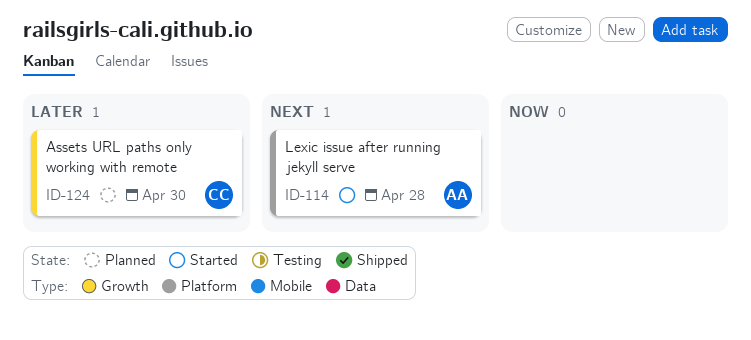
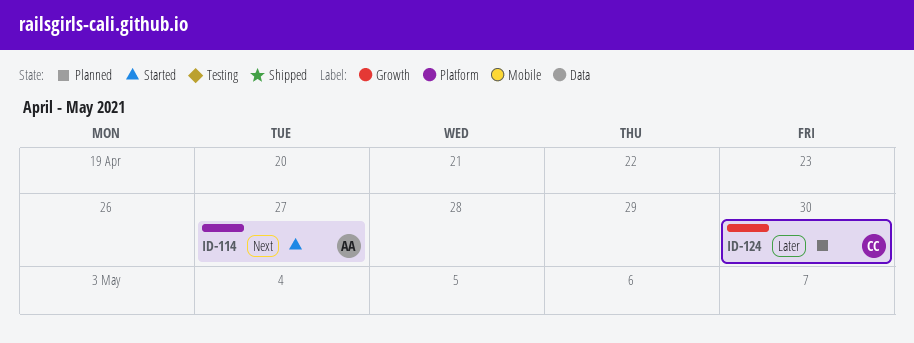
ID-114, due: Apr 28 -> Apr 27

